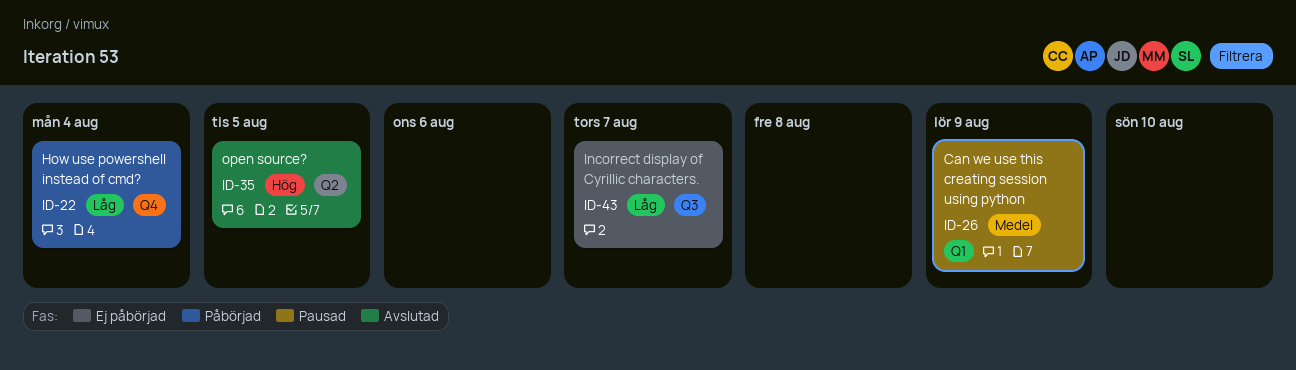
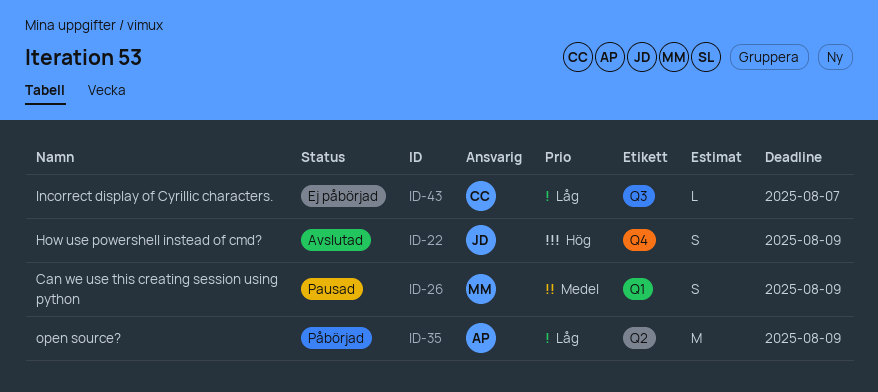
ID-22, status: Påbörjad -> Avslutad
ID-22, priority: Låg -> Hög
ID-22, due: Aug 4 -> Aug 9
ID-35, status: Avslutad -> Påbörjad
ID-35, priority: Hög -> Låg
ID-35, due: Aug 5 -> Aug 9

